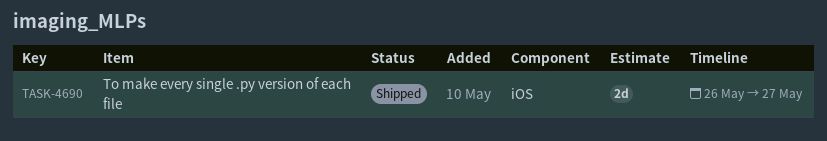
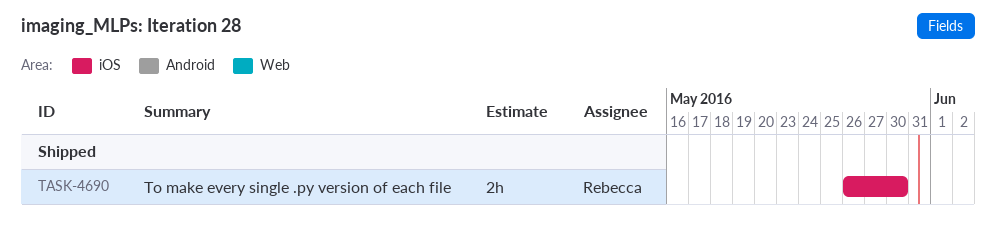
TASK-4690, estimate: 2d -> 2h
TASK-4690, due: May 27 -> May 30

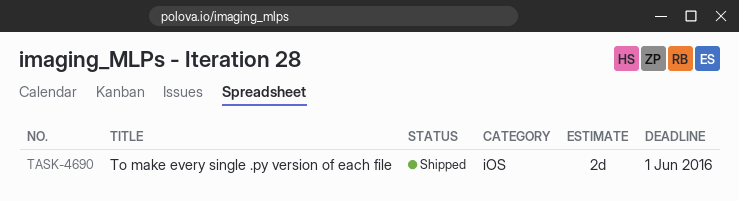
TASK-4690, estimate: 2h -> 2d
TASK-4690, due: May 30 -> Jun 1

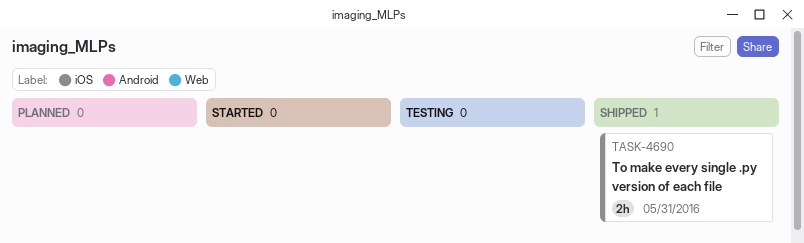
TASK-4690, estimate: 2d -> 2h
TASK-4690, due: Jun 1 -> May 31

